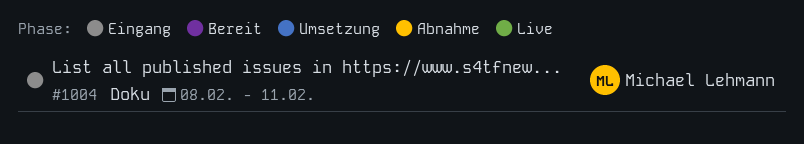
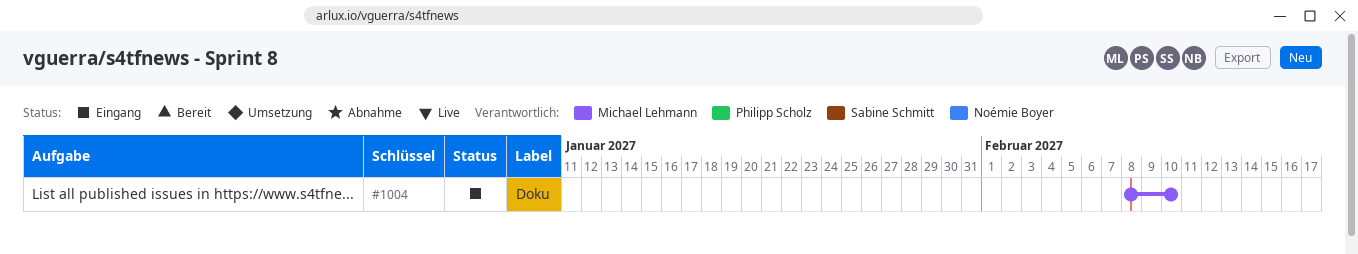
#1004, due: Feb 11 -> Feb 10

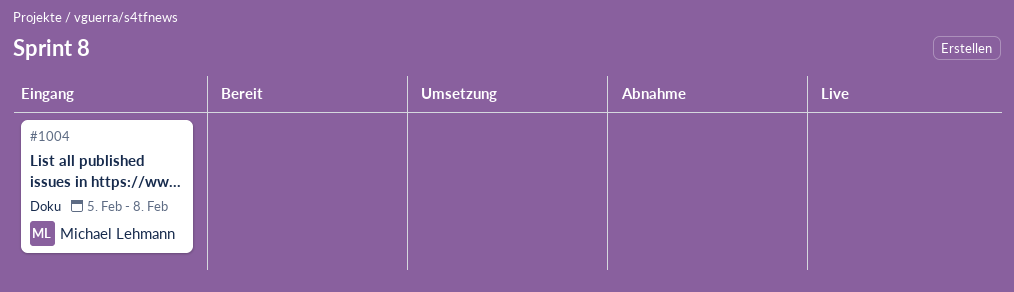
#1004, start: Feb 8 -> Feb 5
#1004, due: Feb 10 -> Feb 8

